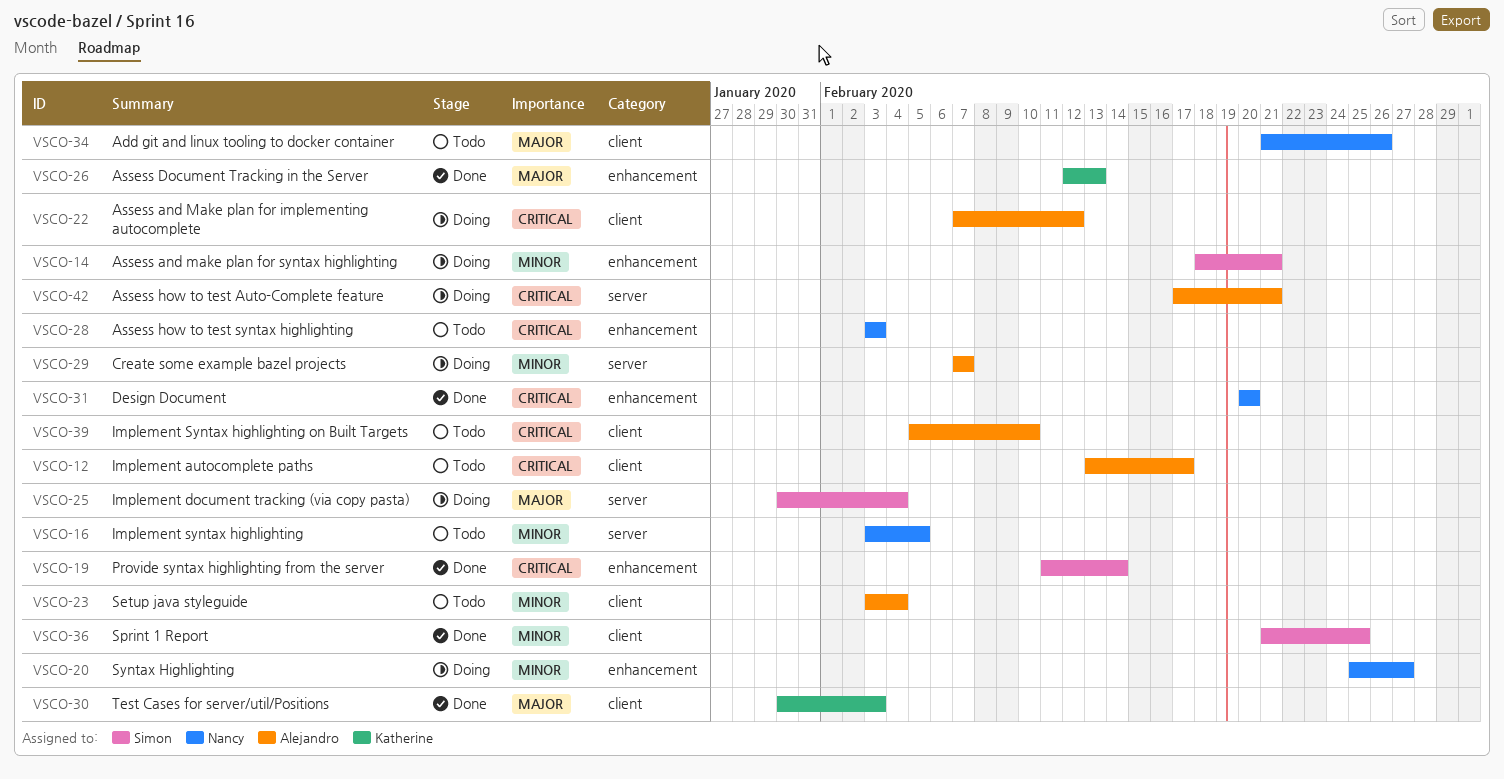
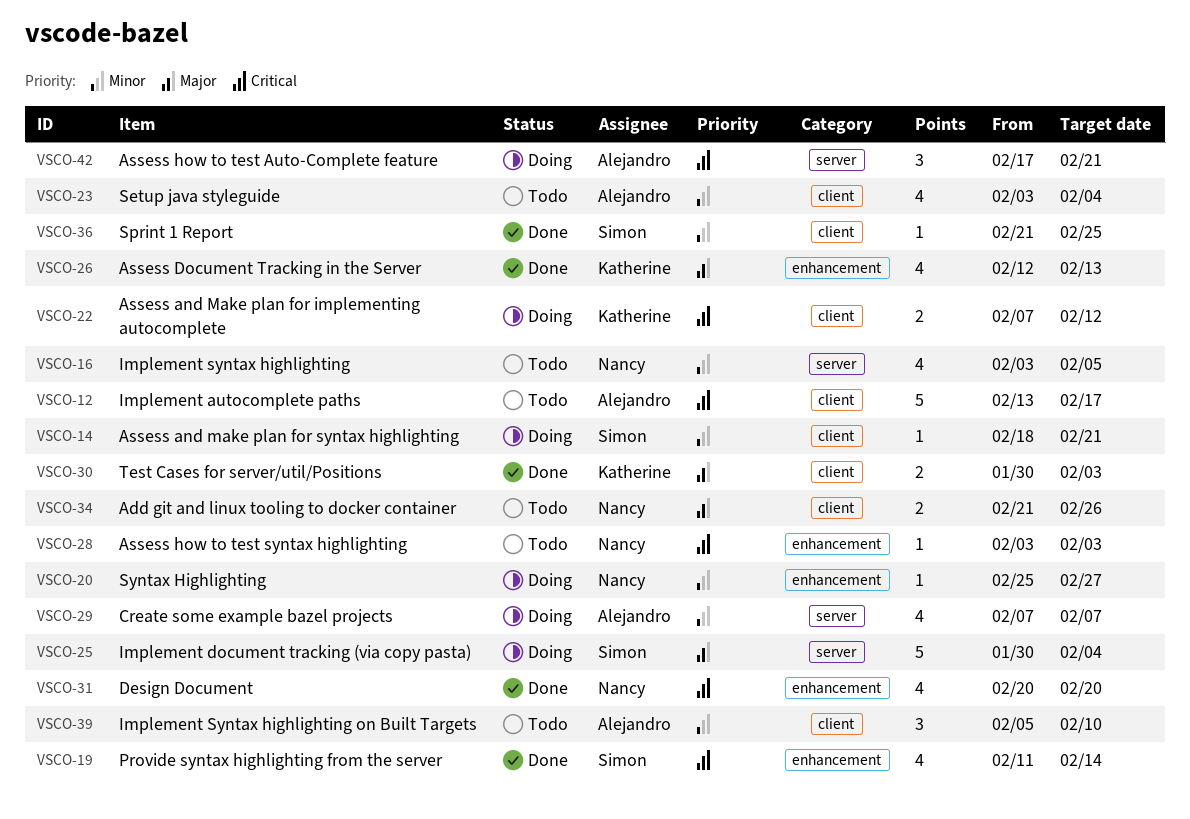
VSCO-14, label: enhancement -> client
VSCO-22, owner: Alejandro -> Katherine
VSCO-39, priority: Critical -> Minor

